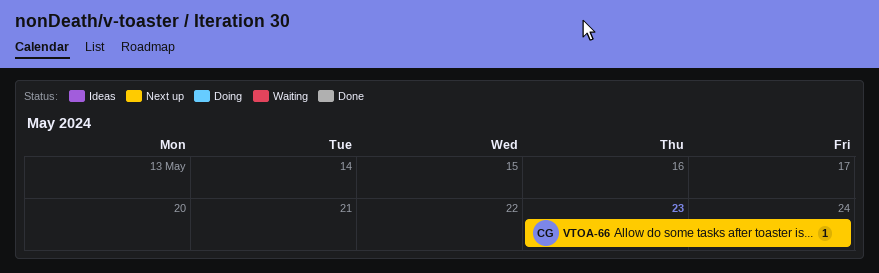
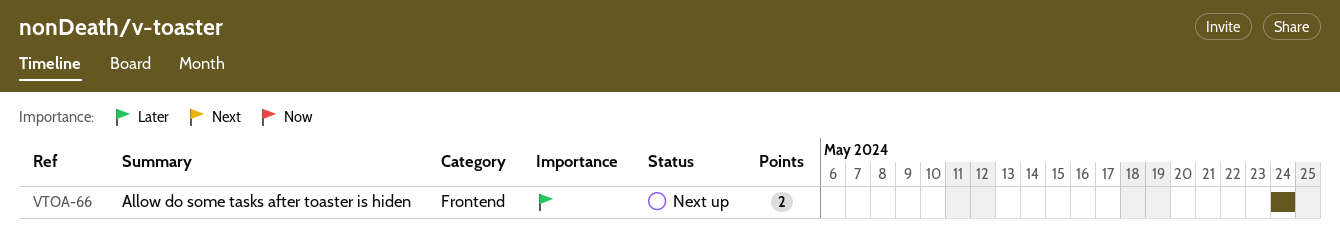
VTOA-66, estimate: 1 -> 2
VTOA-66, start: May 23 -> May 24

